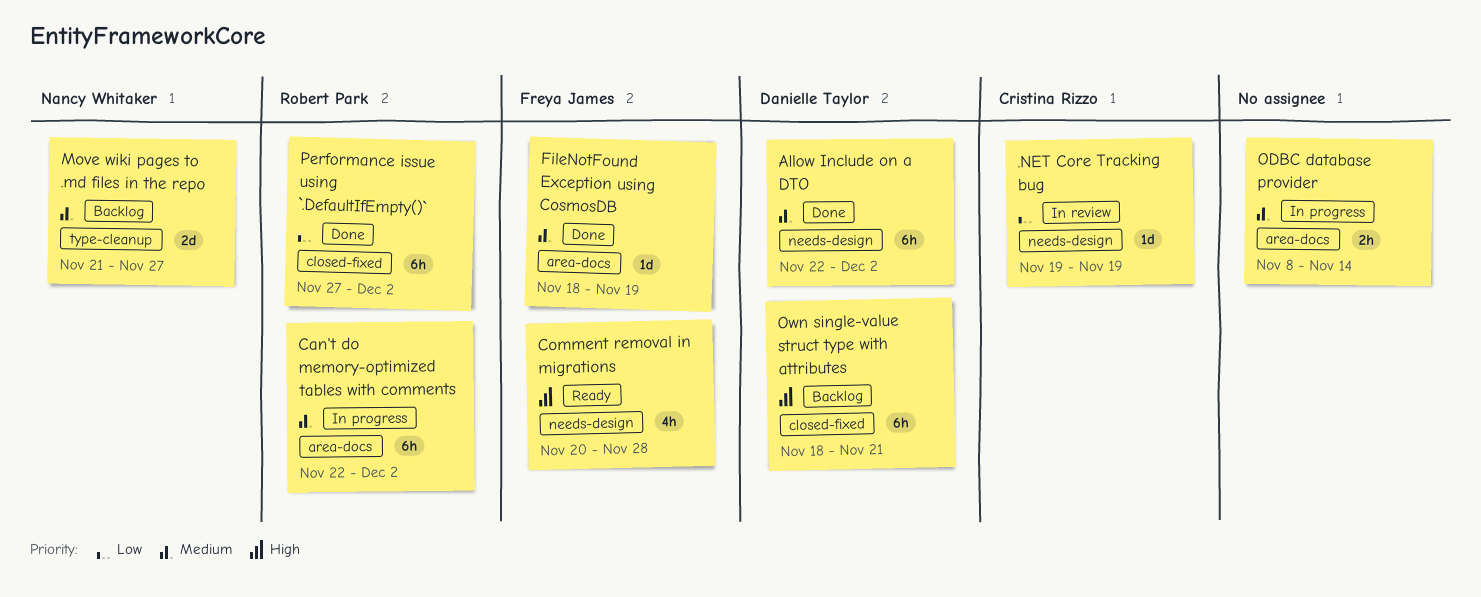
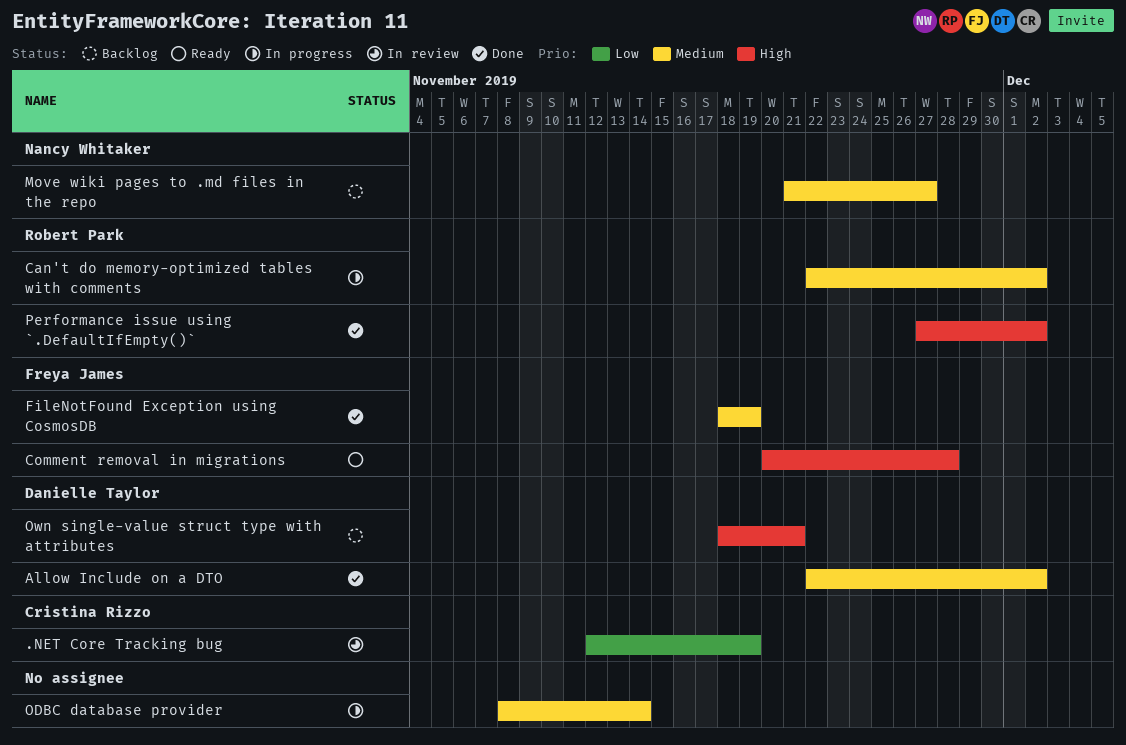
.NET Core Tracking bug, start: Nov 19 -> Nov 12
Performance issue using `.DefaultIfEmpty()`, priority: Low -> High

